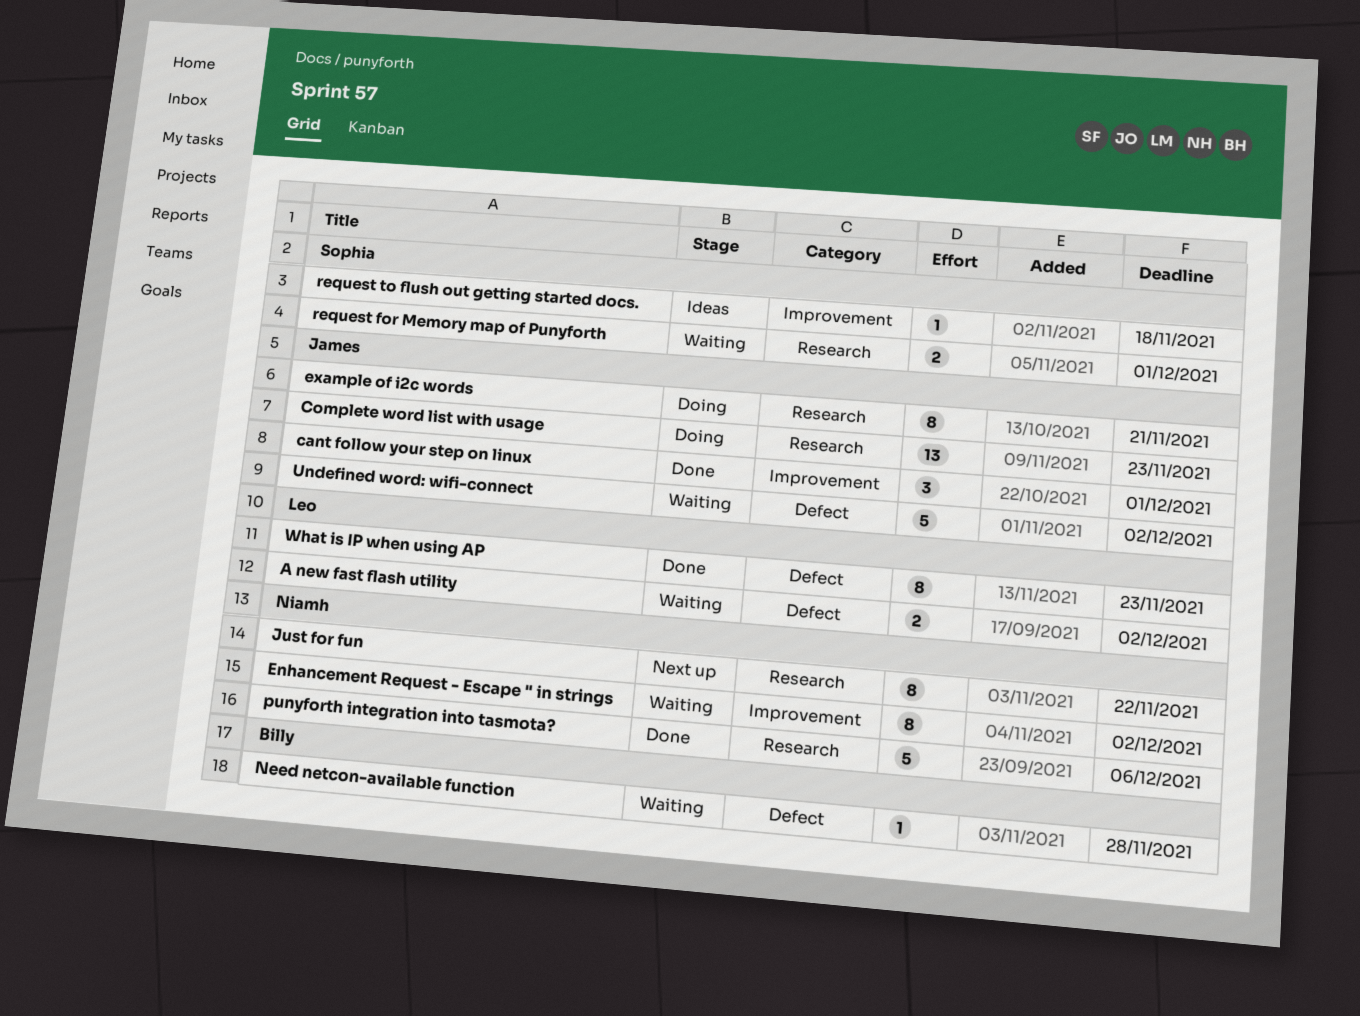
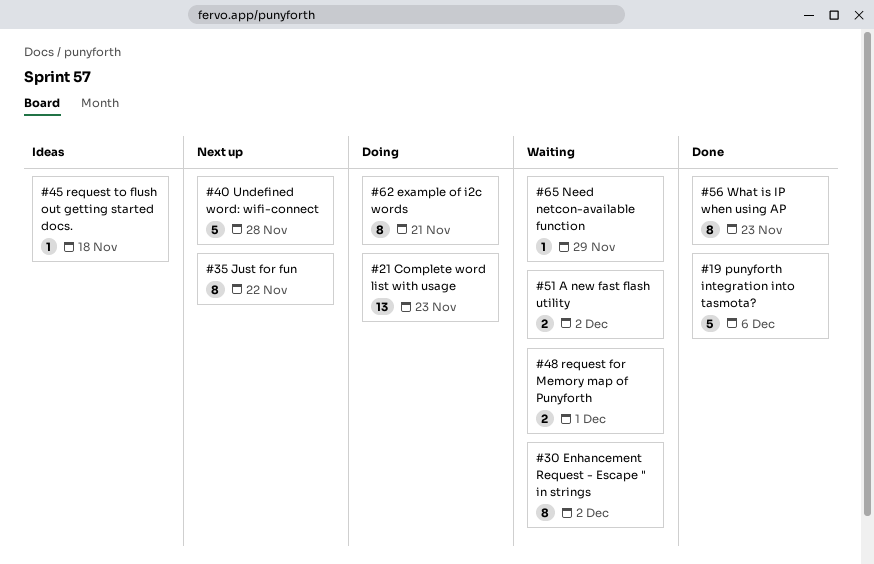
cant follow your step on linux: present -> none
Need netcon-available function, due: Nov 28 -> Nov 29
Undefined word: wifi-connect, status: Waiting -> Next up
Undefined word: wifi-connect, due: Dec 2 -> Nov 28

